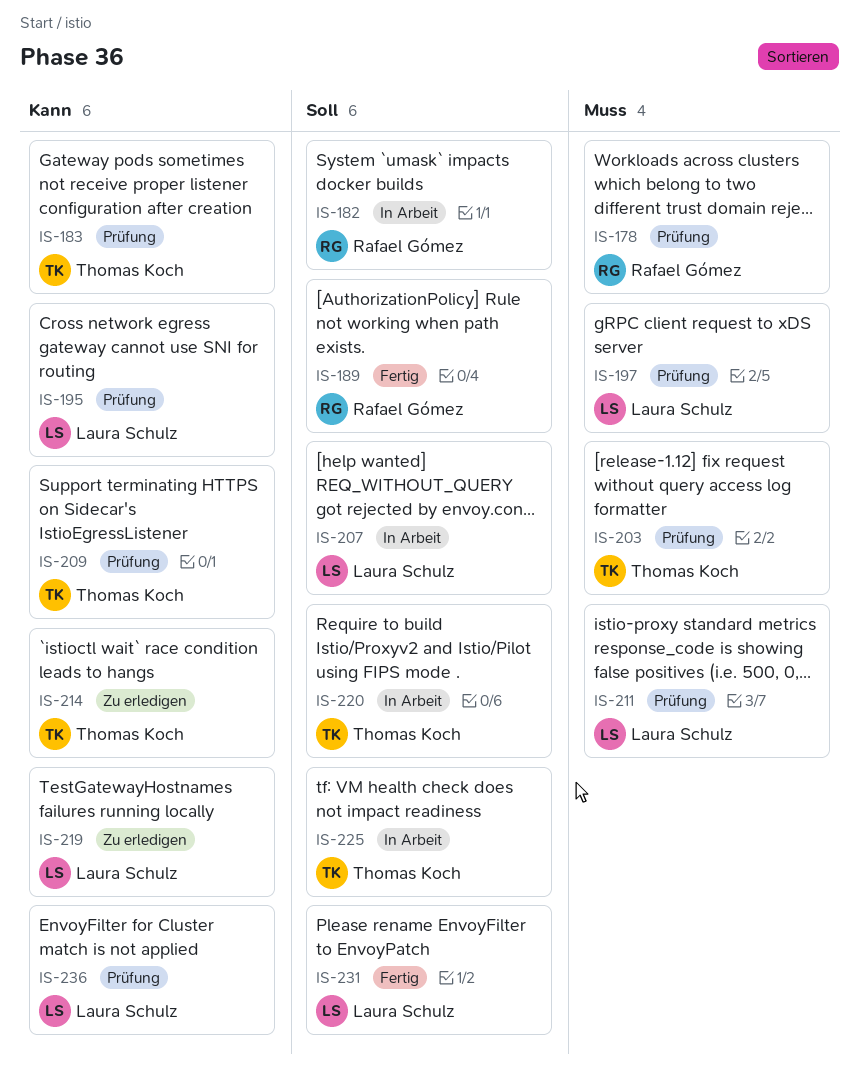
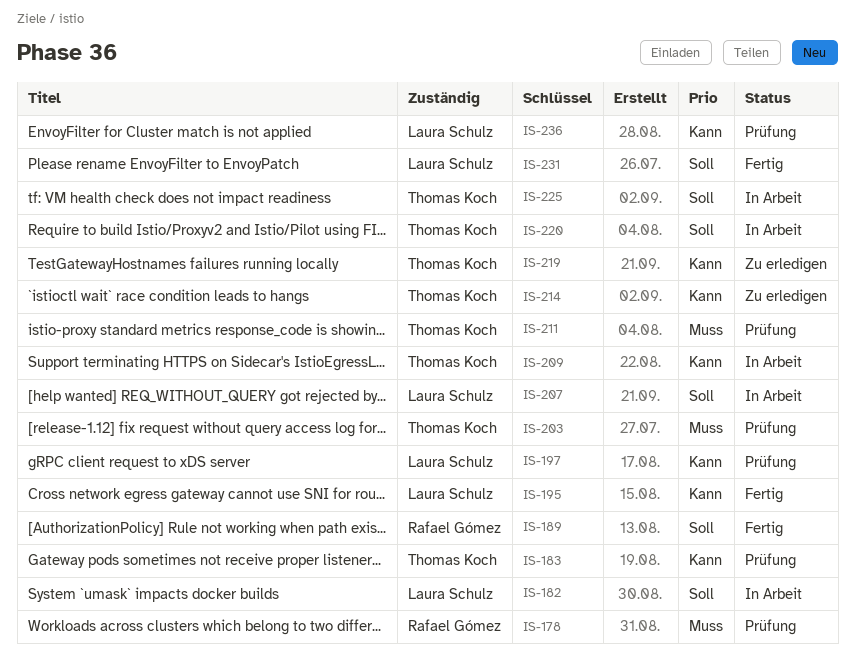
IS-182, owner: Rafael Gómez -> Laura Schulz
IS-195, status: Prüfung -> Fertig
IS-197, priority: Muss -> Kann
IS-209, status: Prüfung -> In Arbeit
IS-211, owner: Laura Schulz -> Thomas Koch
IS-219, owner: Laura Schulz -> Thomas Koch

